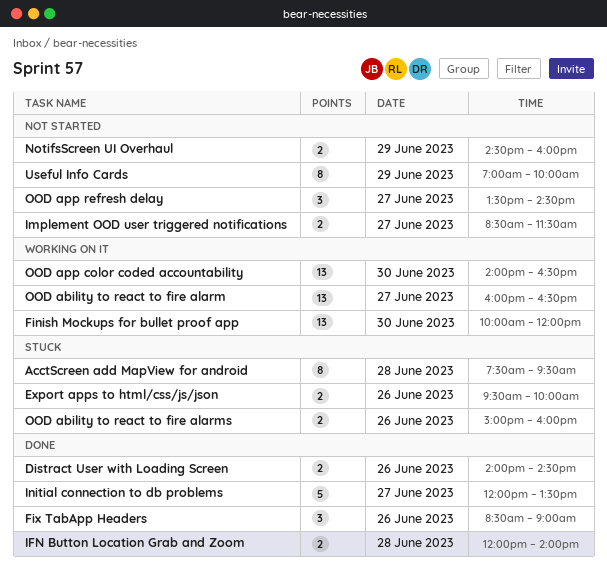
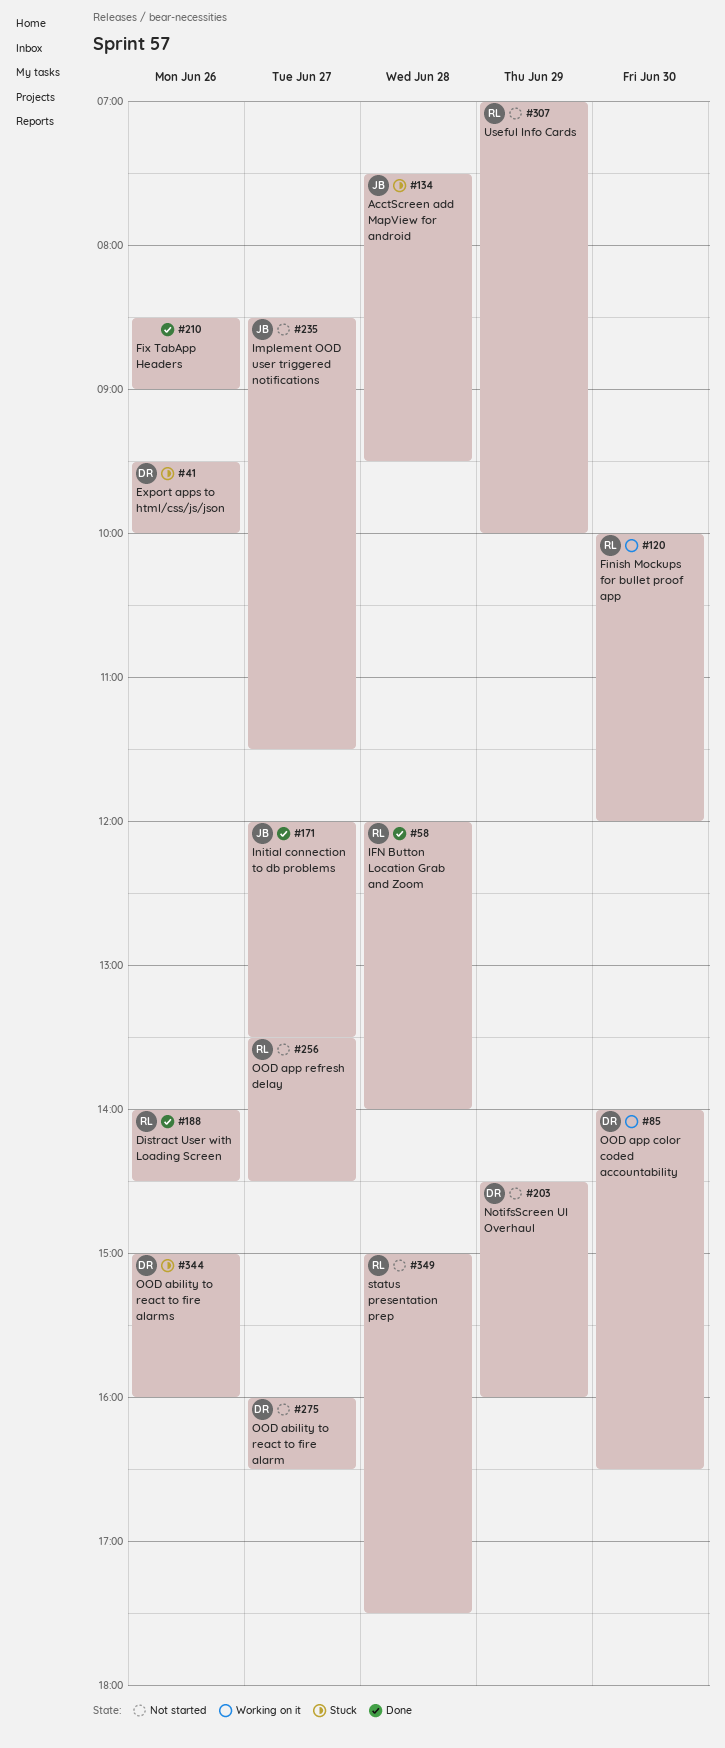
OOD ability to react to fire alarm, status: Working on it -> Not started
status presentation prep: none -> present

